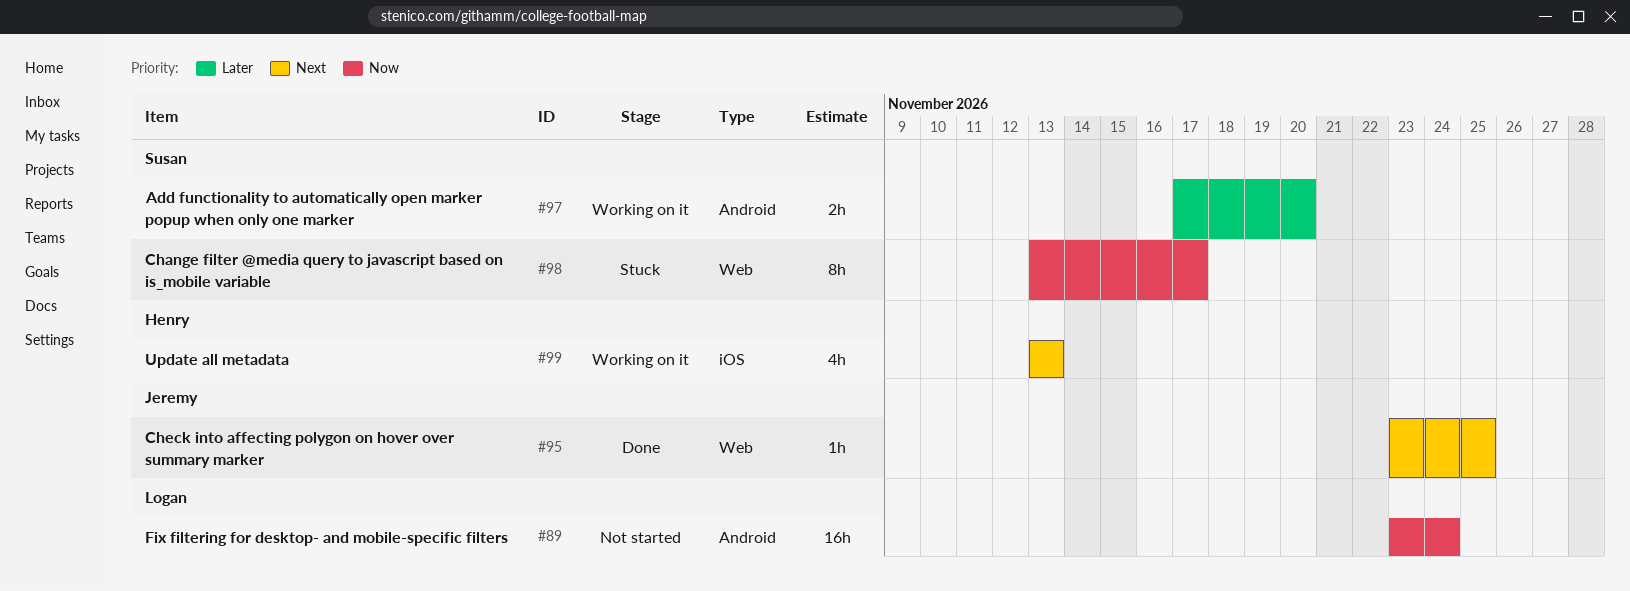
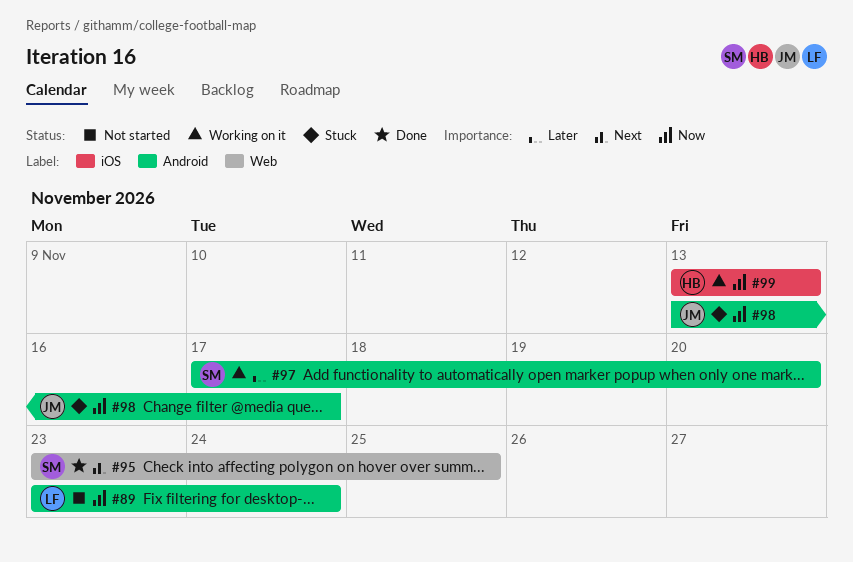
#95, owner: Jeremy -> Susan
#98, owner: Susan -> Jeremy
#98, label: Web -> Android
#99, priority: Next -> Now

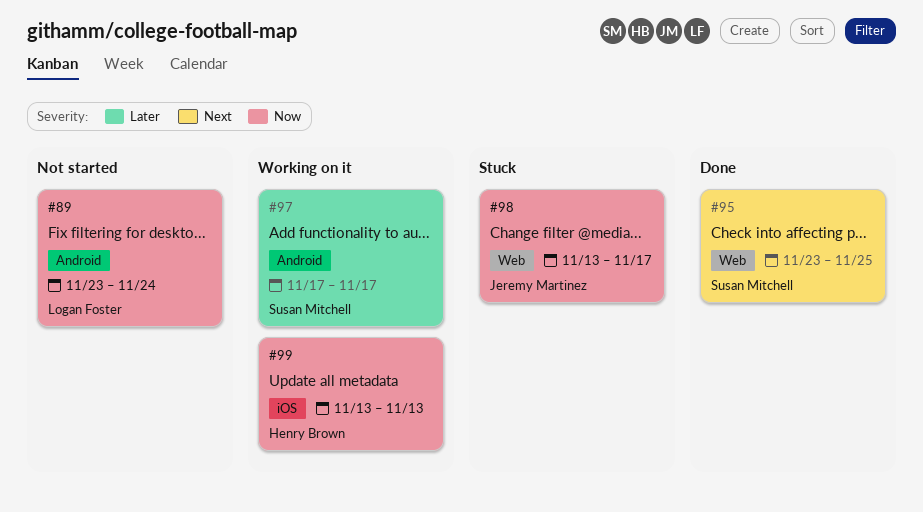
#97, due: Nov 20 -> Nov 17
#98, label: Android -> Web

